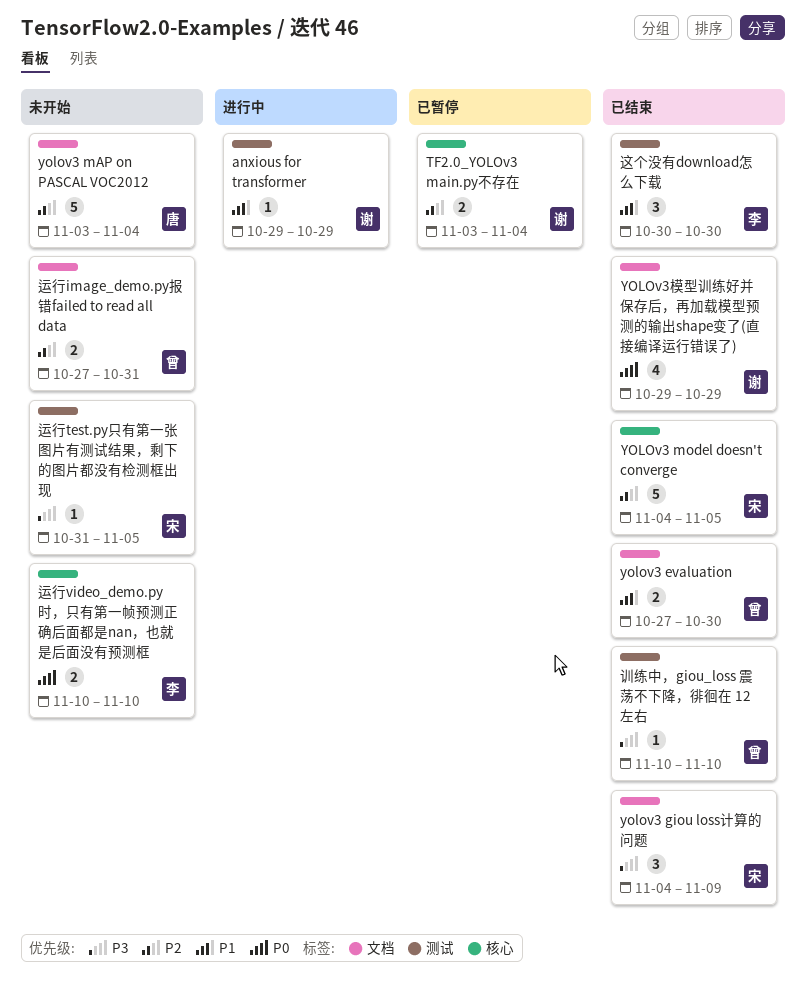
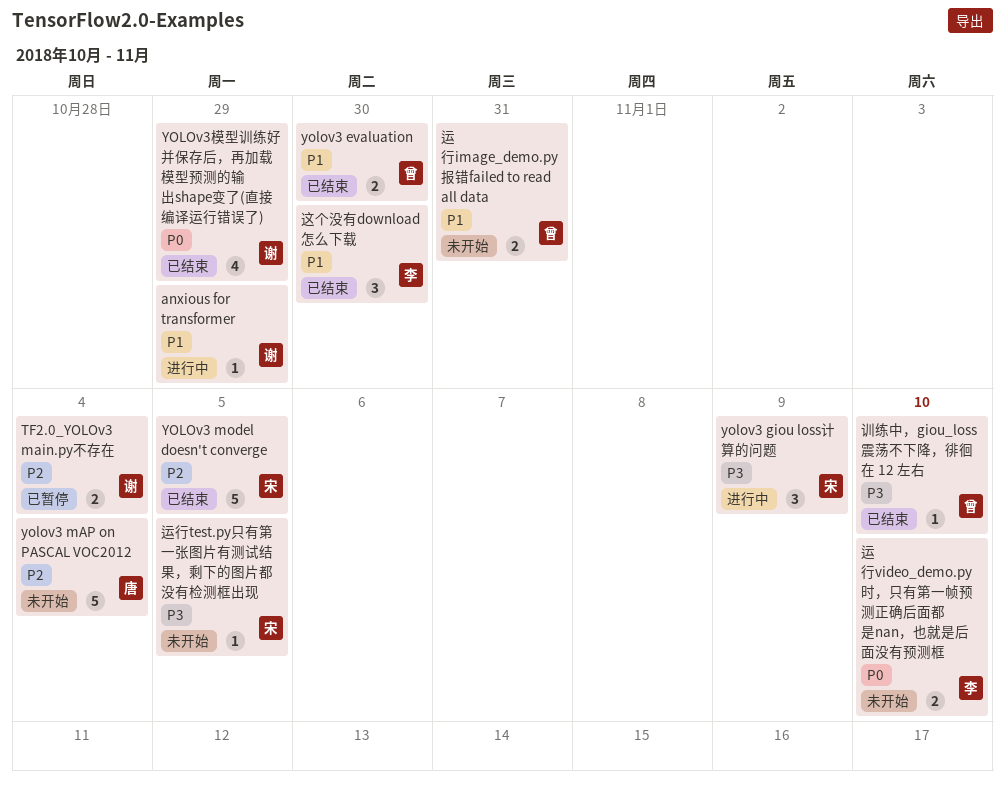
yolov3 giou loss计算的问题, status: 已结束 -> 进行中
运行image_demo.py报错failed to read all data, priority: P2 -> P1

